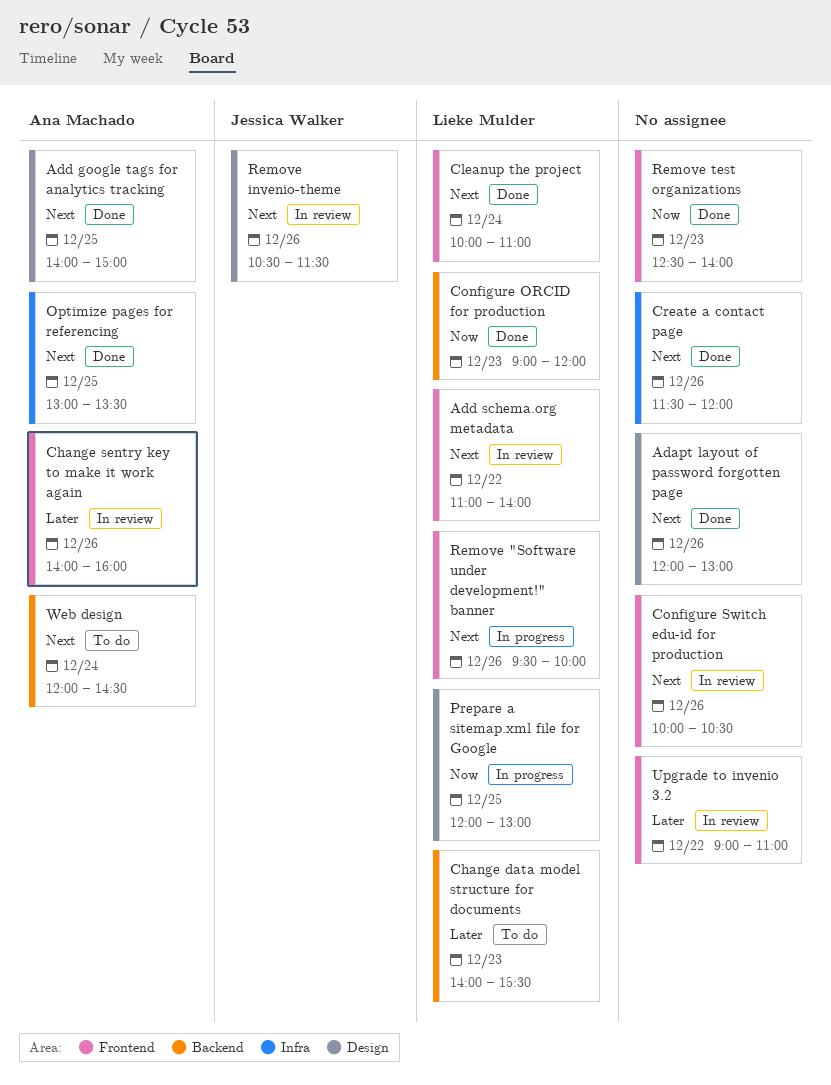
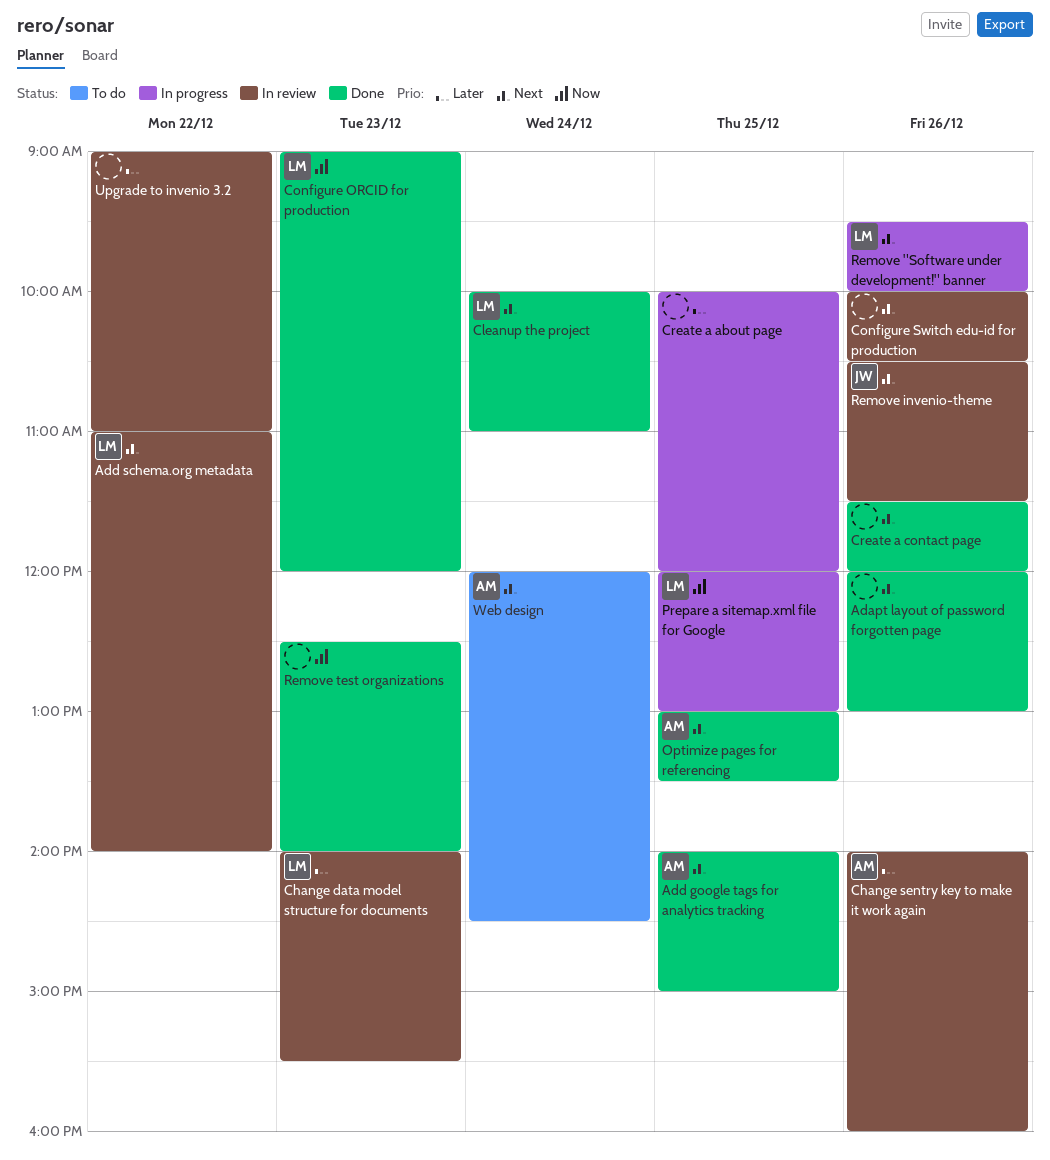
Change data model structure for documents, status: To do -> In review
Create a about page: none -> present

